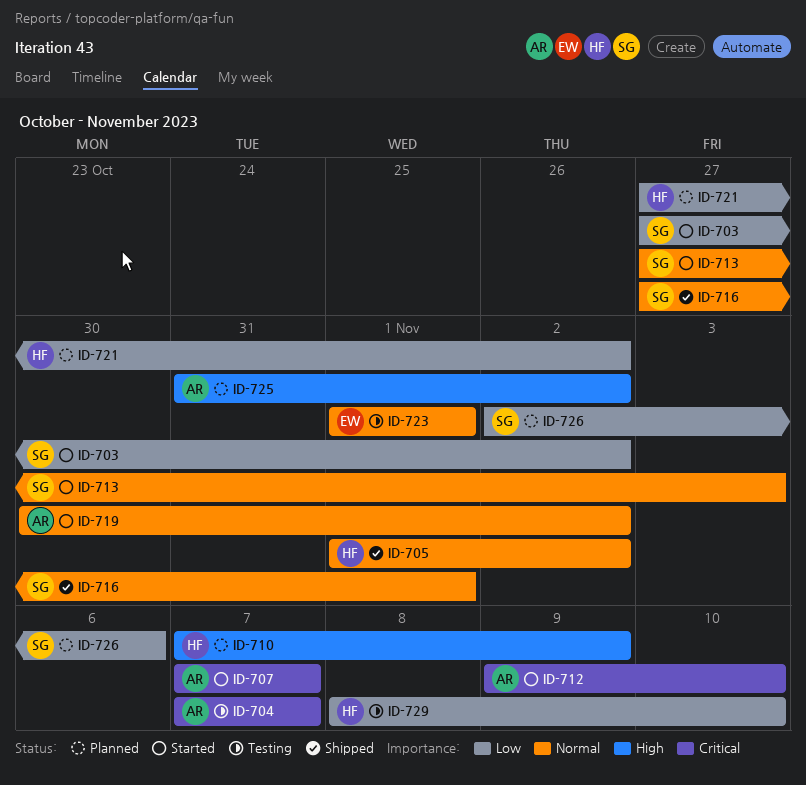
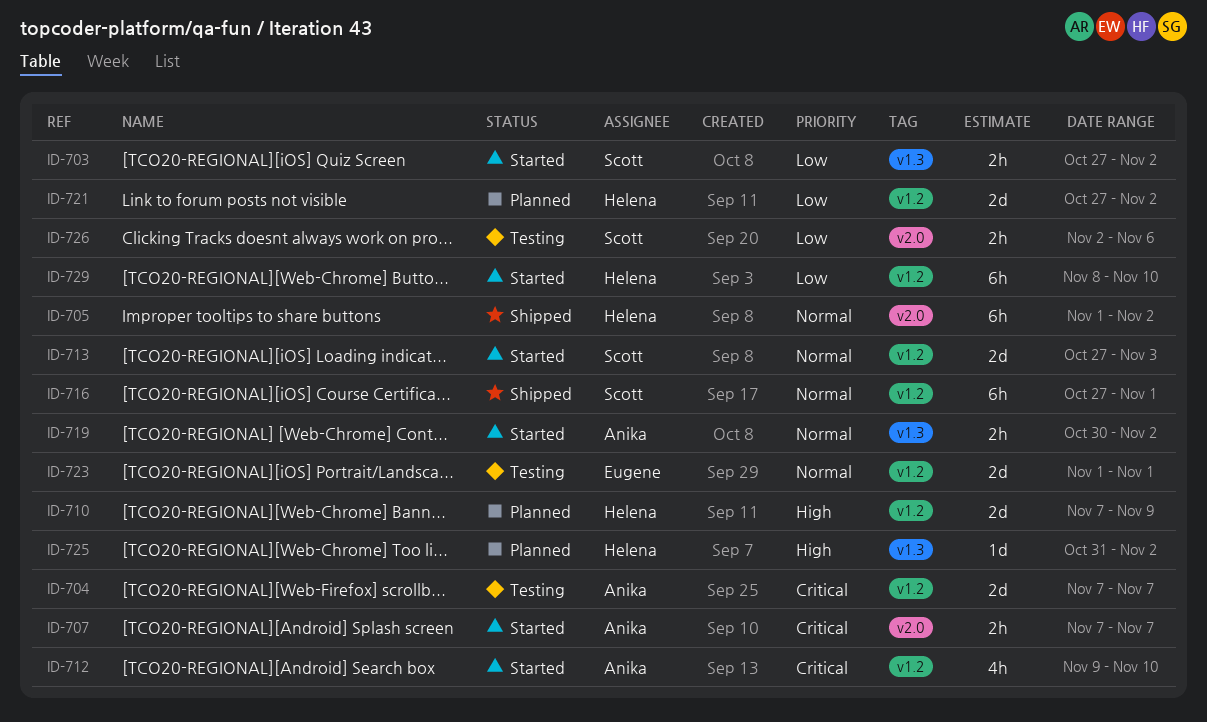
ID-725, owner: Anika -> Helena
ID-726, status: Planned -> Testing
ID-729, status: Testing -> Started

